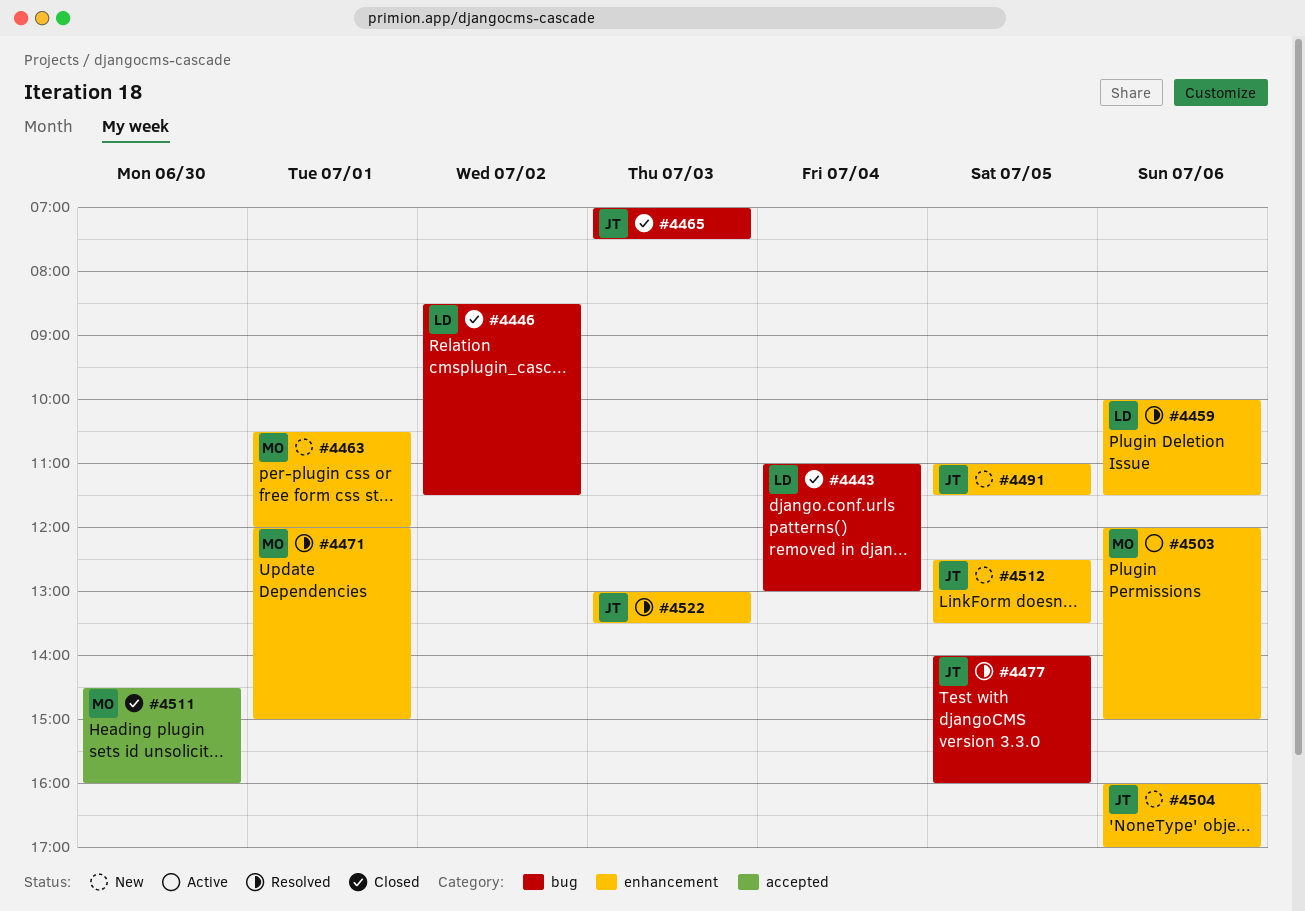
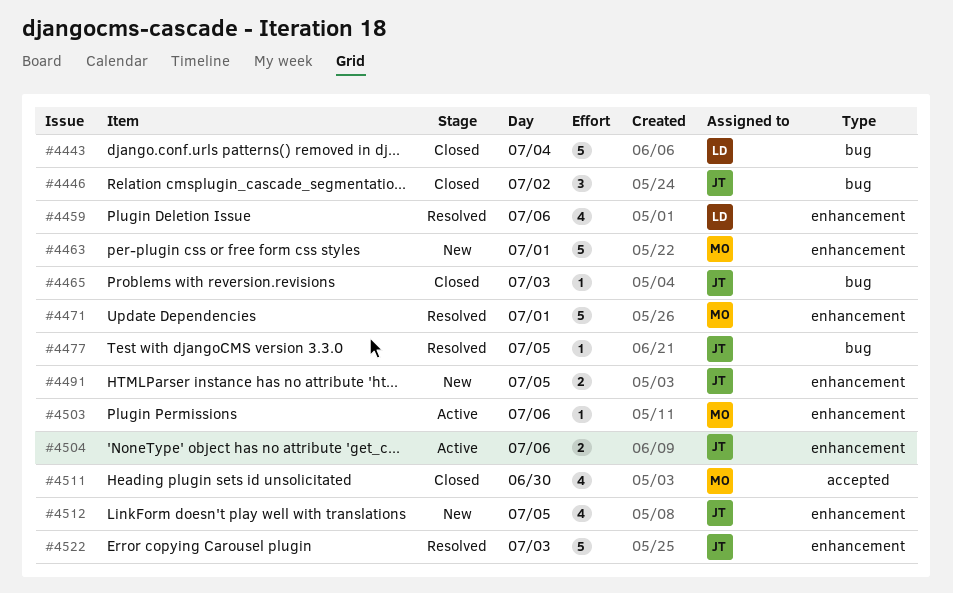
#4446, owner: LD -> JT
#4504, status: New -> Active

